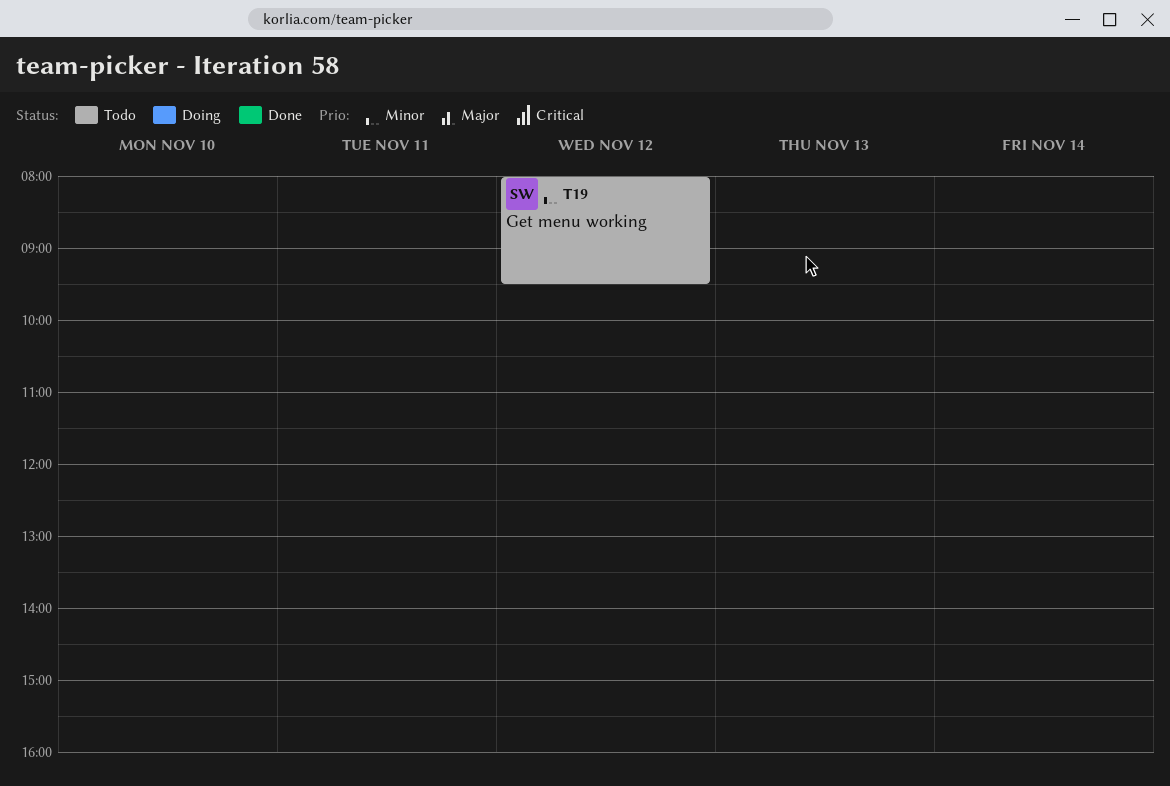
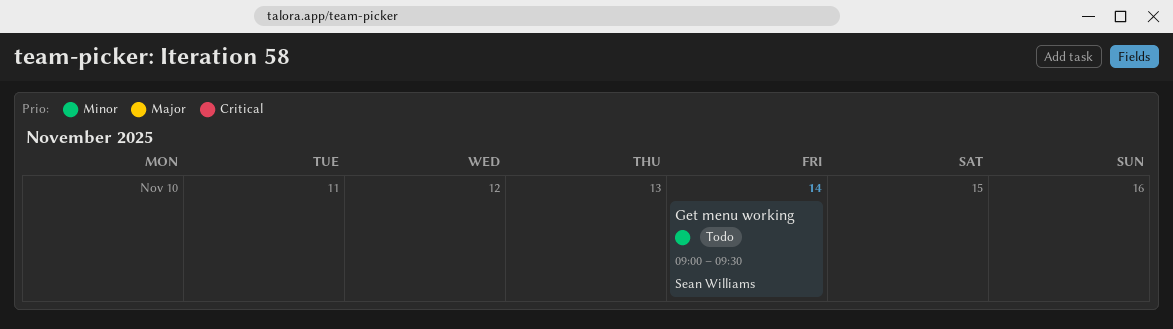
Get menu working, day: Nov 12 -> Nov 14
Get menu working, begins: 08:00 -> 09:00

